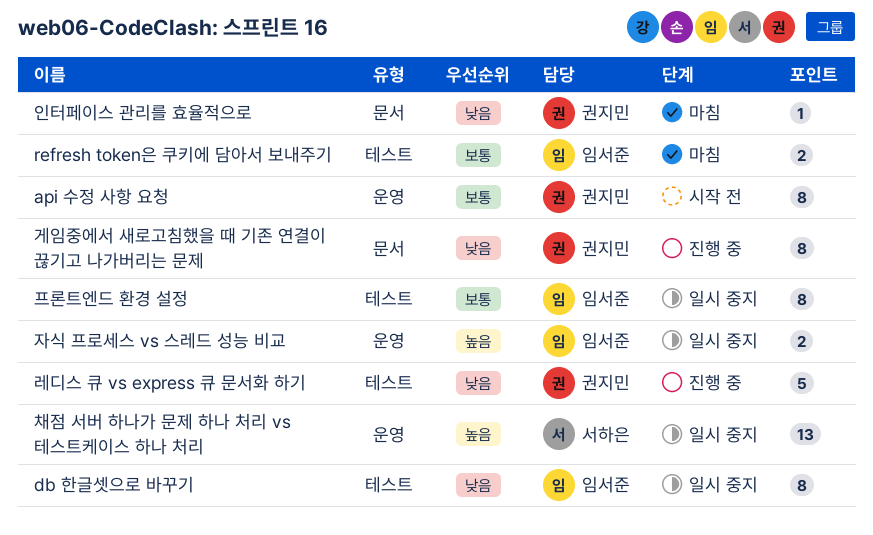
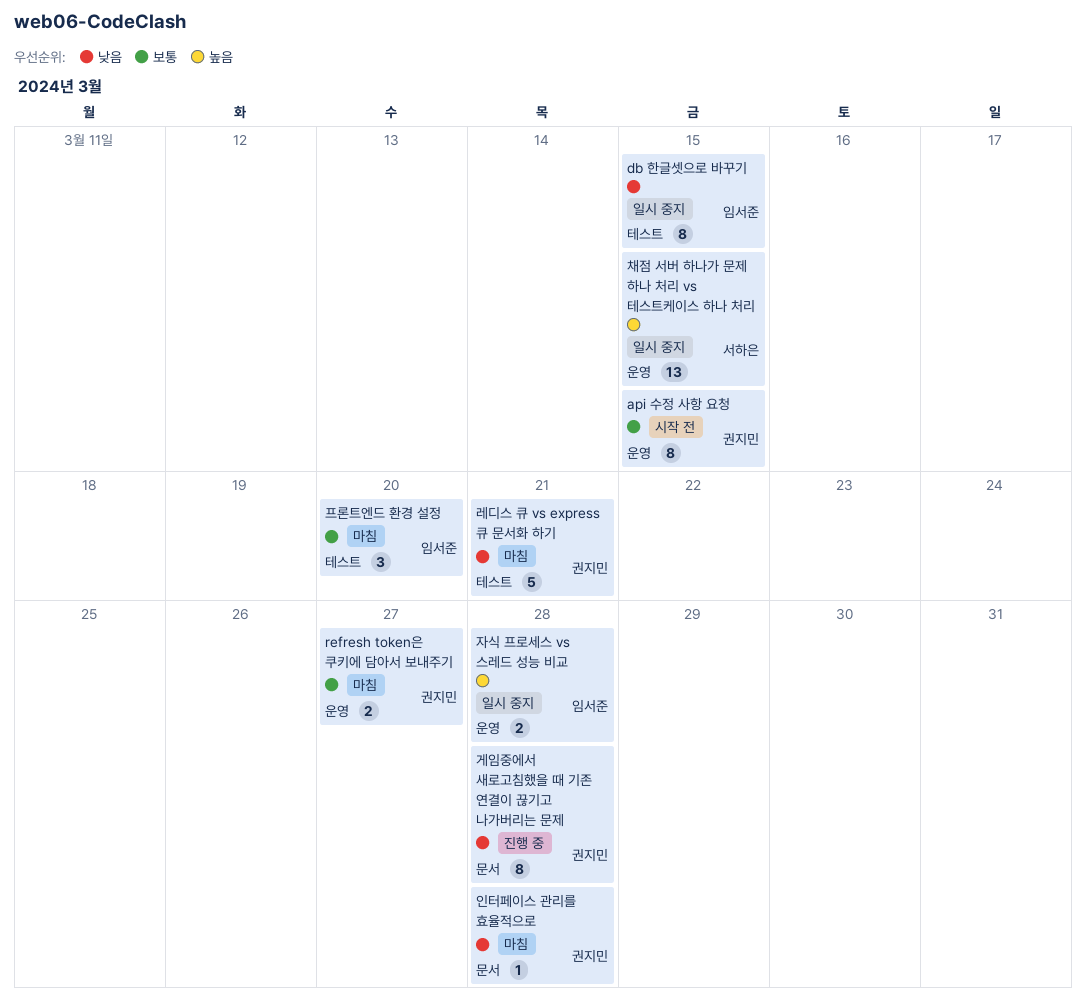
refresh token은 쿠키에 담아서 보내주기, owner: 임서준 -> 권지민
refresh token은 쿠키에 담아서 보내주기, label: 테스트 -> 운영
레디스 큐 vs express 큐 문서화 하기, status: 진행 중 -> 마침
프론트엔드 환경 설정, status: 일시 중지 -> 마침
프론트엔드 환경 설정, estimate: 8 -> 3

